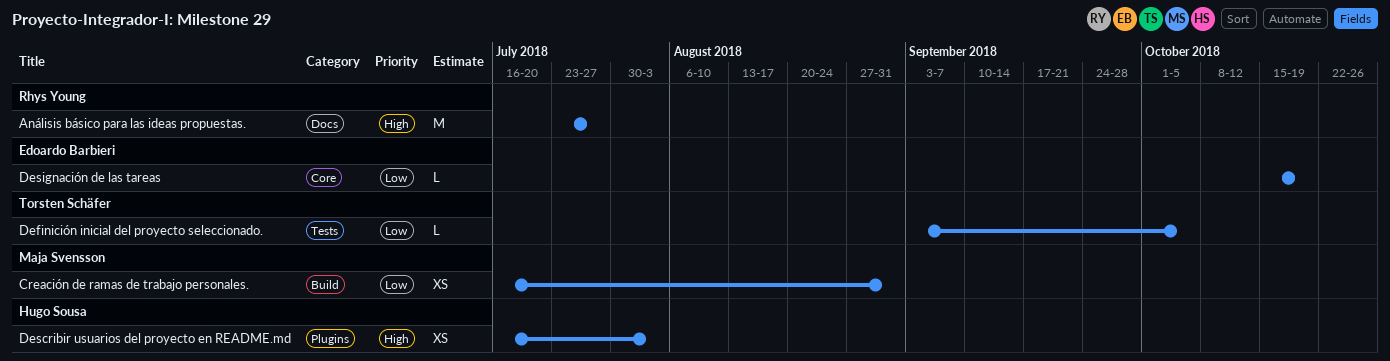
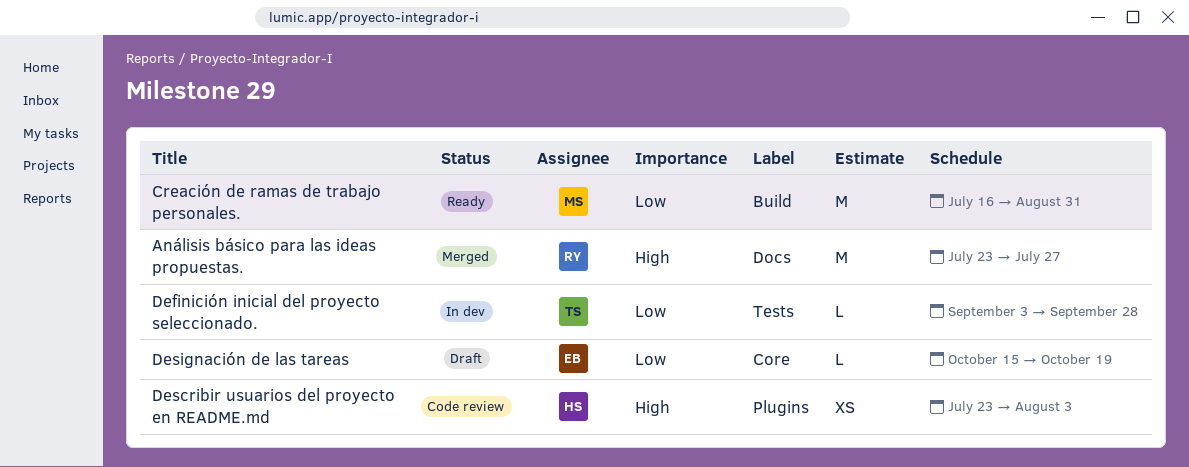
Creación de ramas de trabajo personales., estimate: XS -> M
Definición inicial del proyecto seleccionado., due: Oct 5 -> Sep 28
Describir usuarios del proyecto en README.md, start: Jul 16 -> Jul 23

